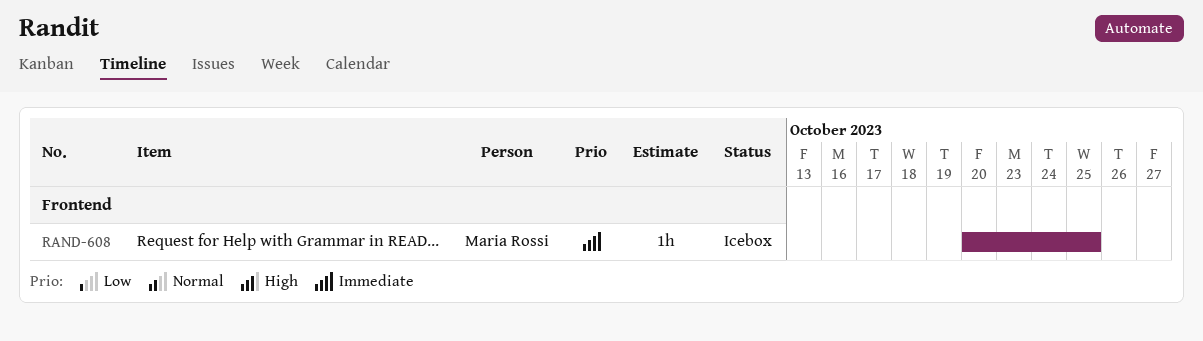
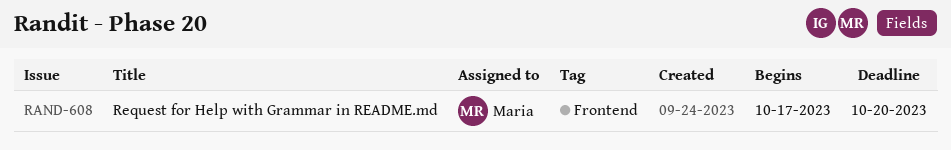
RAND-608, start: Oct 20 -> Oct 17
RAND-608, due: Oct 25 -> Oct 20

